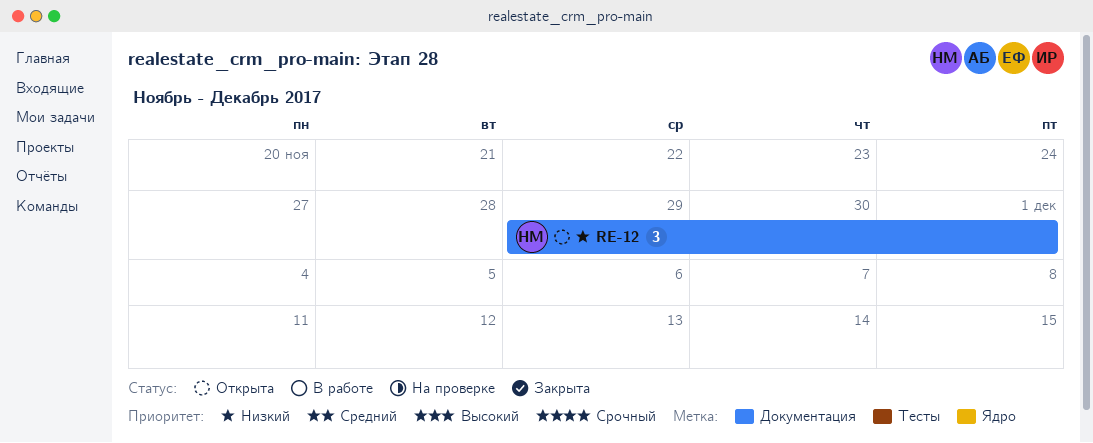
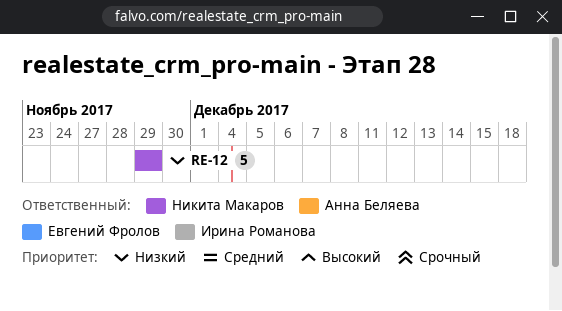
RE-12, estimate: 3 -> 5
RE-12, due: Dec 1 -> Nov 29

